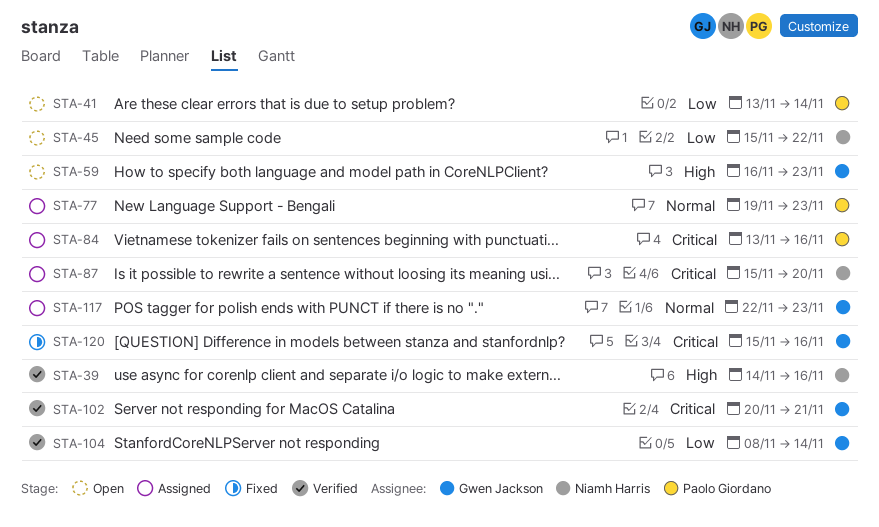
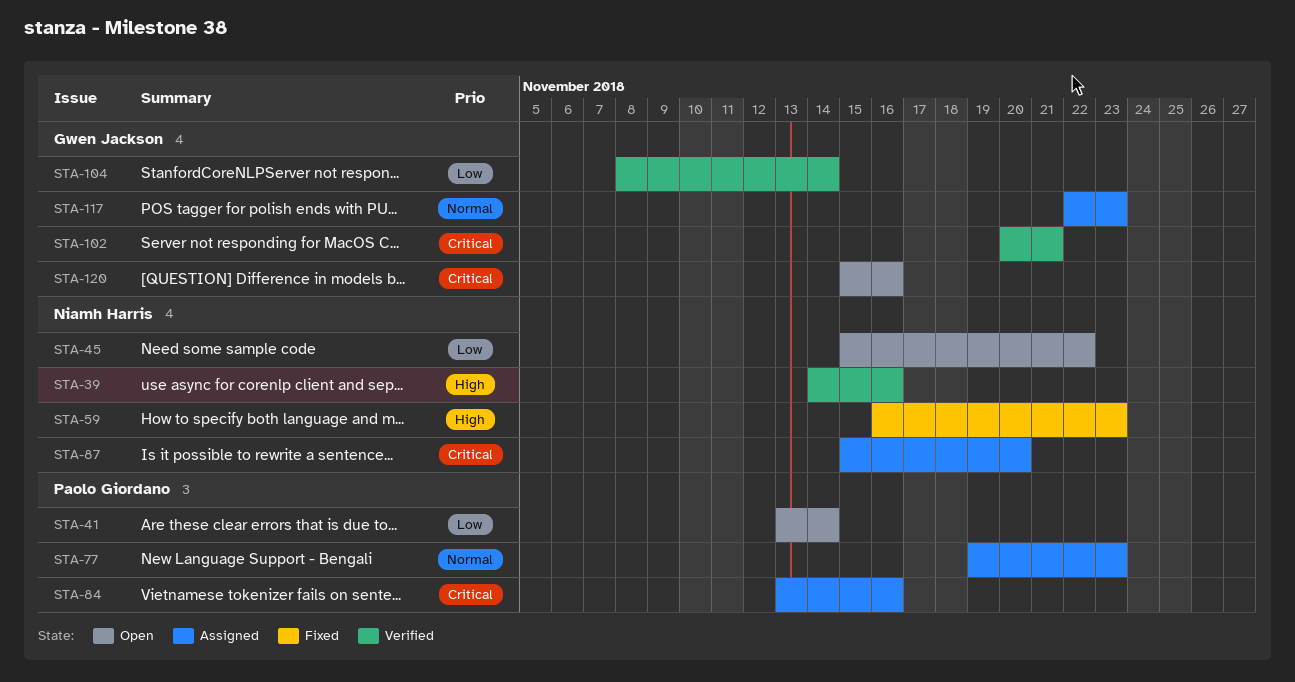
STA-59, status: Open -> Fixed
STA-59, owner: Gwen Jackson -> Niamh Harris
STA-120, status: Fixed -> Open

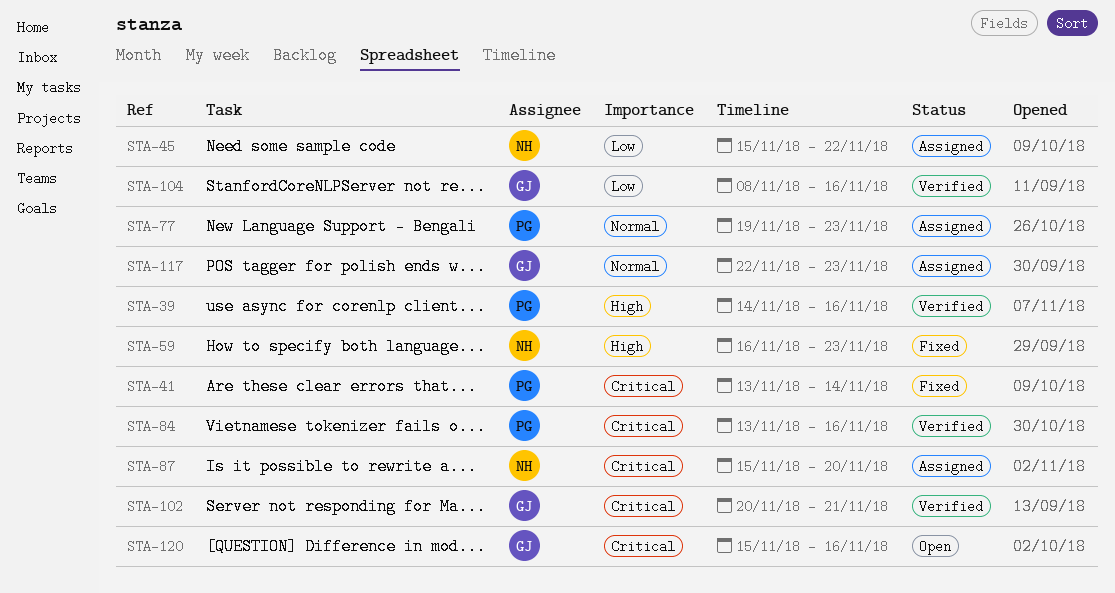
STA-39, owner: Niamh Harris -> Paolo Giordano
STA-41, status: Open -> Fixed
STA-41, priority: Low -> Critical
STA-45, status: Open -> Assigned
STA-84, status: Assigned -> Verified
STA-104, due: Nov 14 -> Nov 16

